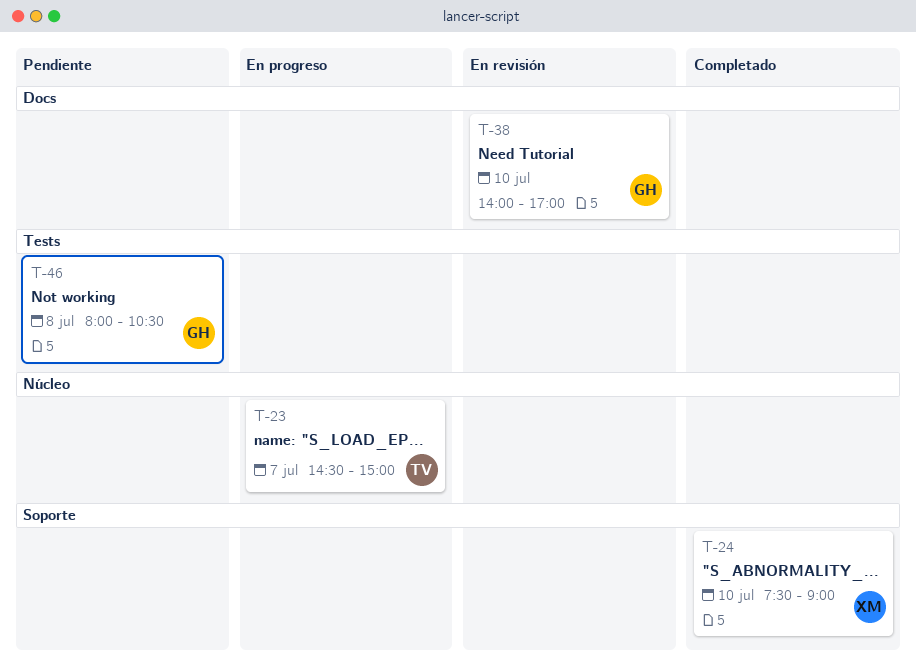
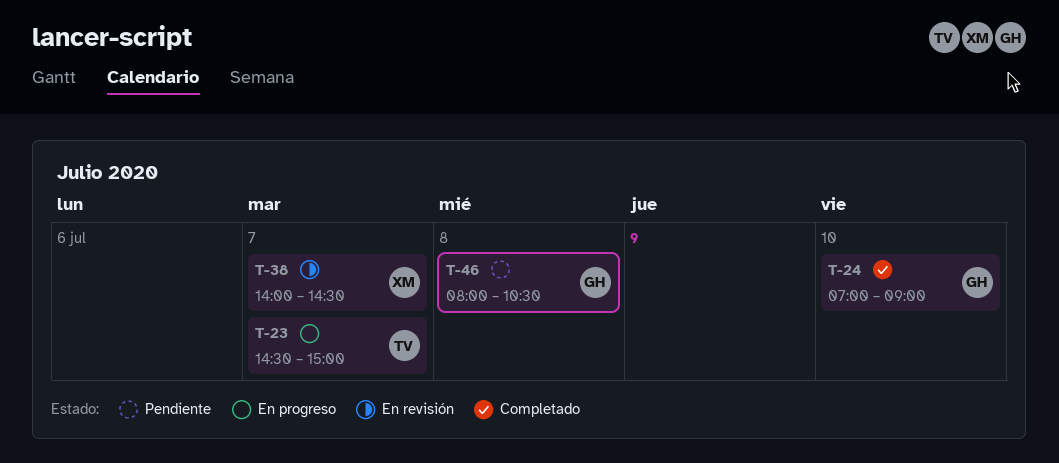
T-24, owner: XM -> GH
T-24, begins: 07:30 -> 07:00
T-38, owner: GH -> XM
T-38, day: Jul 10 -> Jul 7
T-38, ends: 17:00 -> 14:30

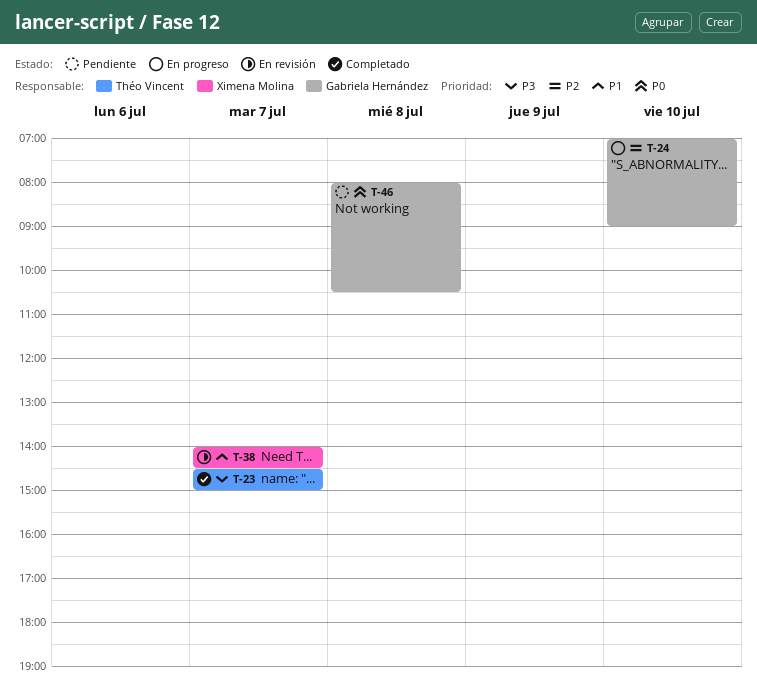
T-23, status: En progreso -> Completado
T-24, status: Completado -> En progreso

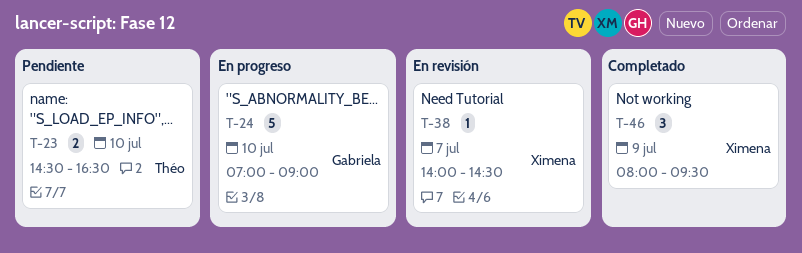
T-23, status: Completado -> Pendiente
T-23, day: Jul 7 -> Jul 10
T-23, ends: 15:00 -> 16:30
T-46, status: Pendiente -> Completado
T-46, owner: Gabriela Hernández -> Ximena Molina
T-46, day: Jul 8 -> Jul 9
T-46, ends: 10:30 -> 09:30

